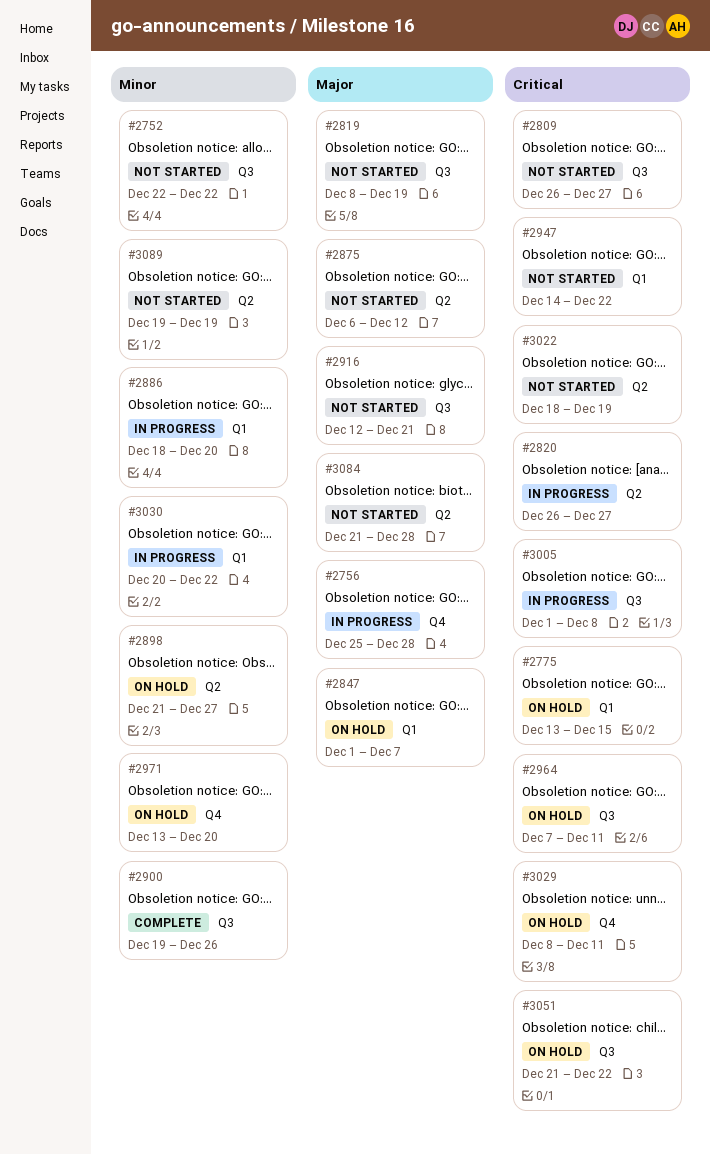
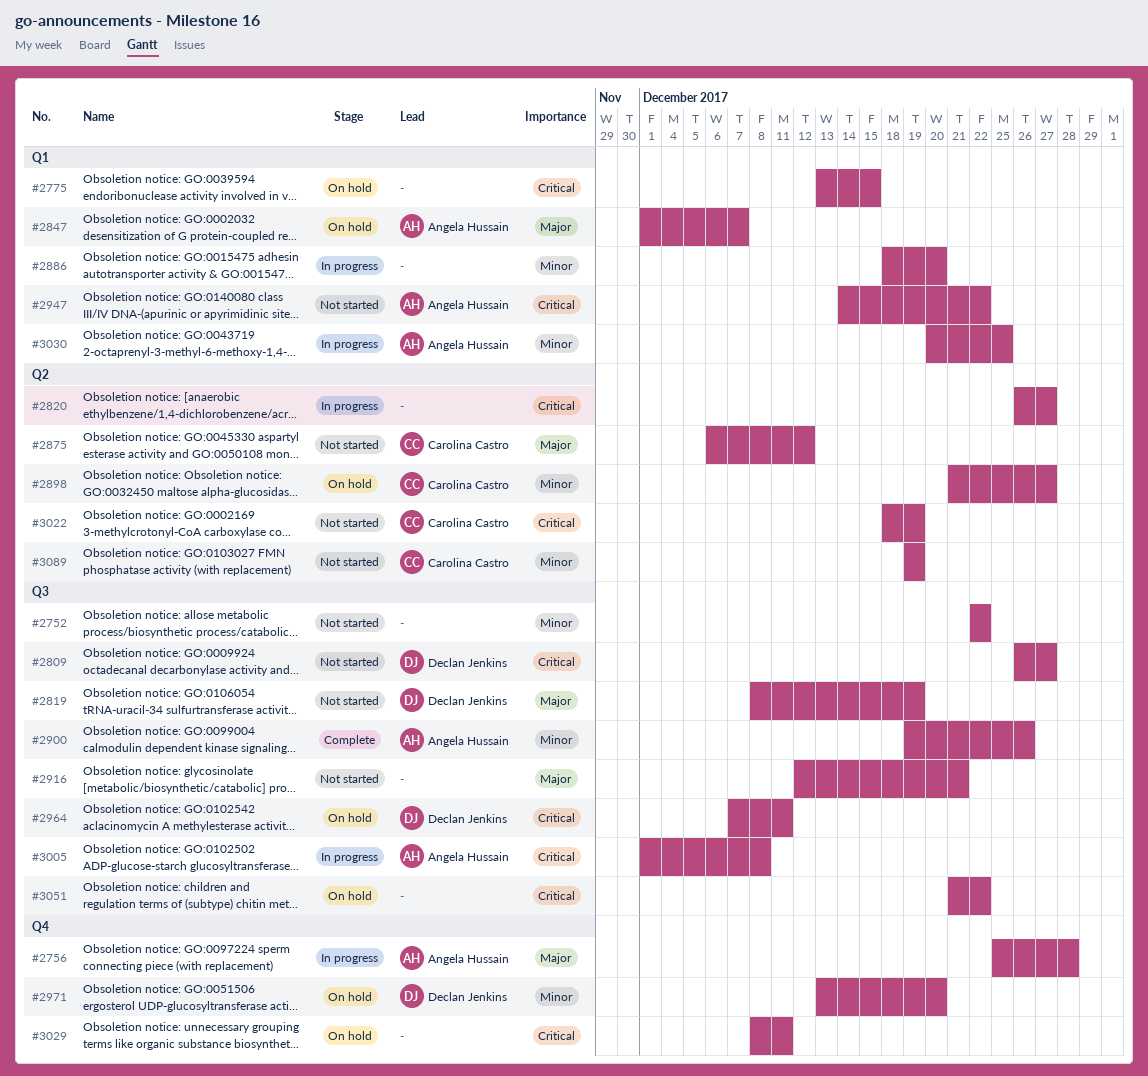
#3030, due: Dec 22 -> Dec 25
#3084: present -> none

